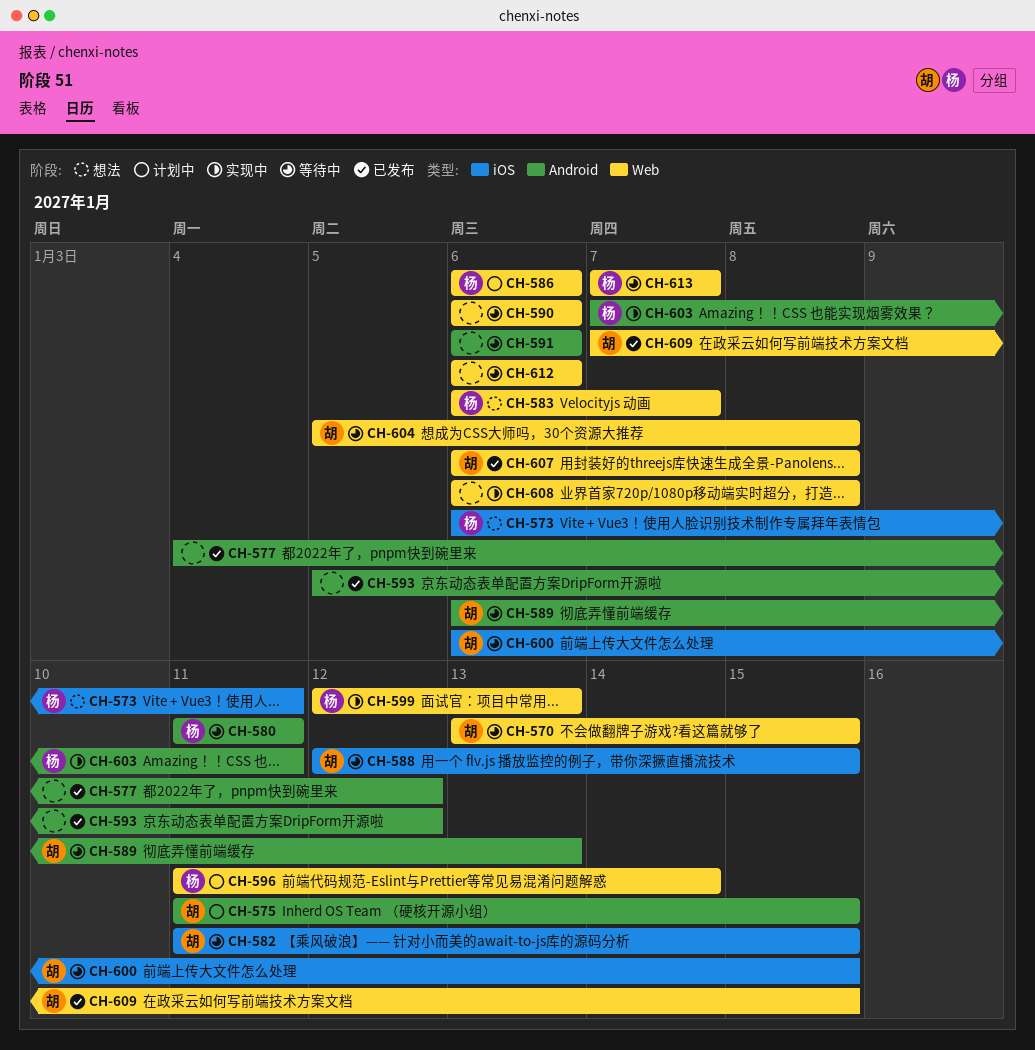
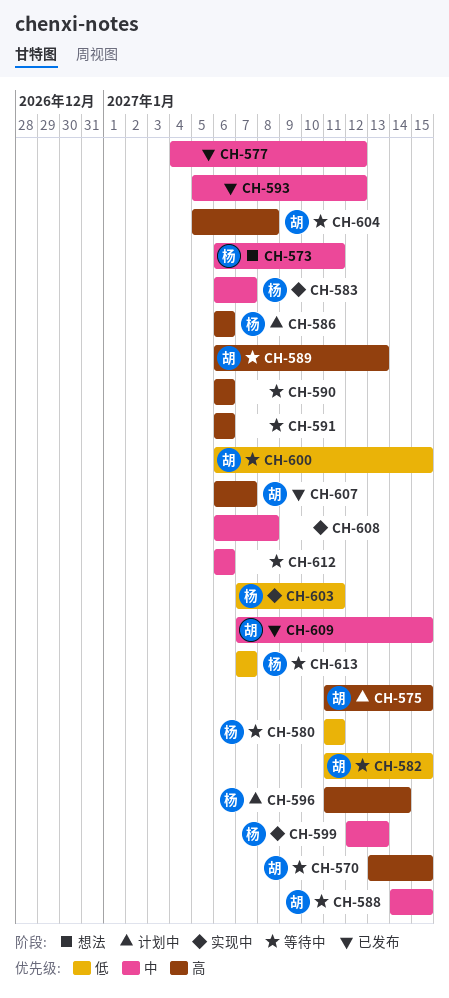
CH-583, status: 想法 -> 实现中
CH-588, start: Jan 12 -> Jan 14
CH-607, due: Jan 8 -> Jan 7

